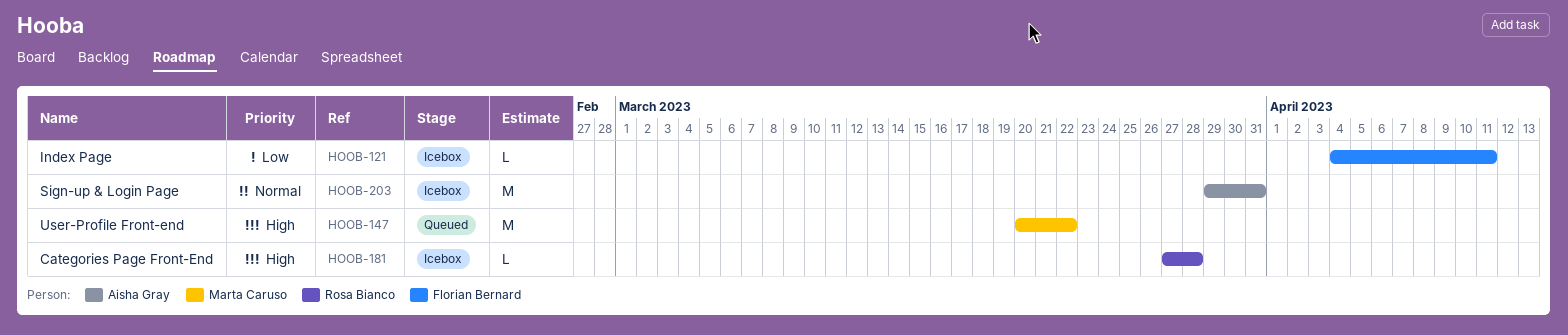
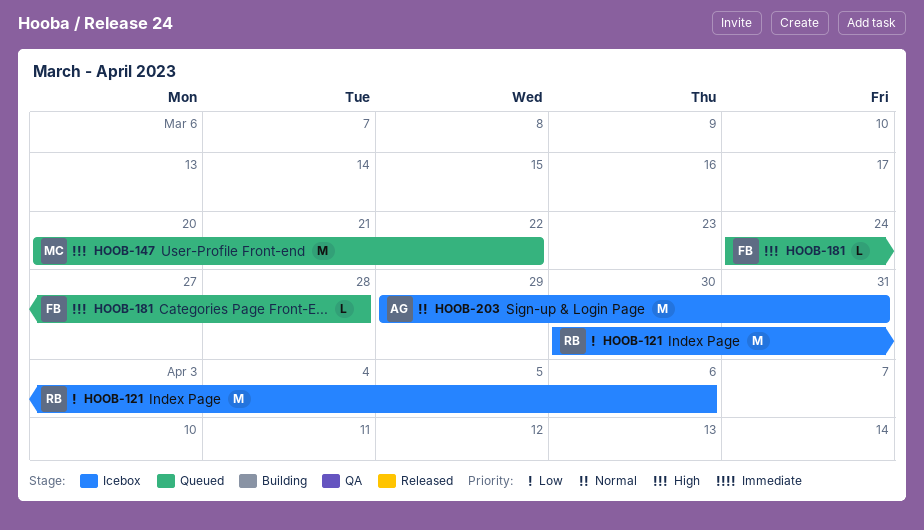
HOOB-121, owner: Florian Bernard -> Rosa Bianco
HOOB-121, estimate: L -> M
HOOB-121, start: Apr 4 -> Mar 30
HOOB-121, due: Apr 11 -> Apr 6
HOOB-181, status: Icebox -> Queued
HOOB-181, owner: Rosa Bianco -> Florian Bernard
HOOB-181, start: Mar 27 -> Mar 24

